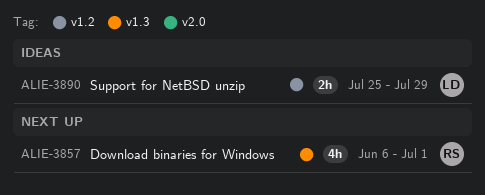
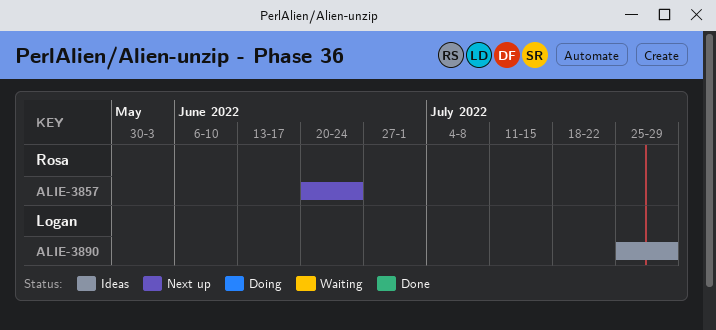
ALIE-3857, start: Jun 6 -> Jun 20
ALIE-3857, due: Jul 1 -> Jun 24

